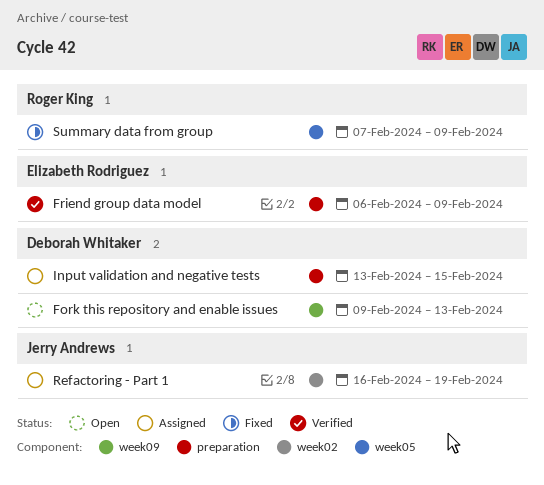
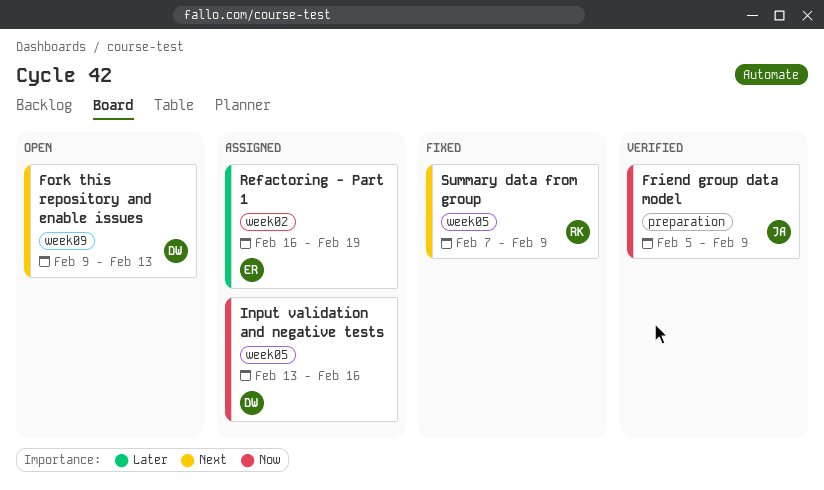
Friend group data model, owner: Elizabeth Rodriguez -> Jerry Andrews
Friend group data model, start: Feb 6 -> Feb 5
Input validation and negative tests, label: preparation -> week05
Input validation and negative tests, due: Feb 15 -> Feb 16
Refactoring - Part 1, owner: Jerry Andrews -> Elizabeth Rodriguez

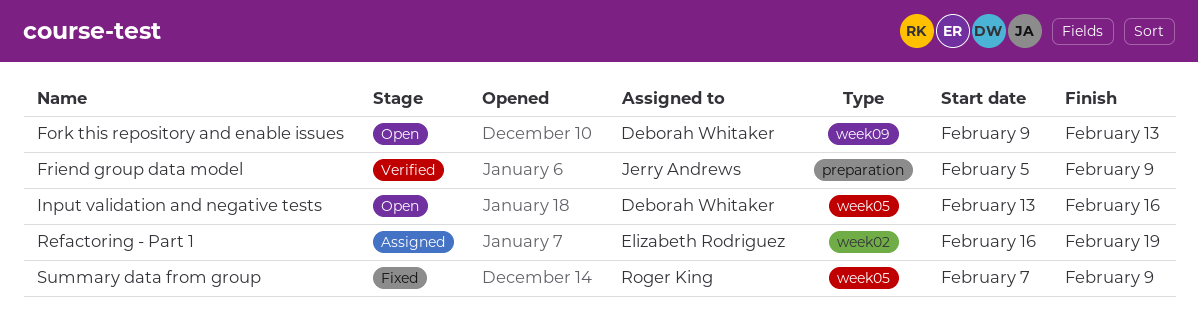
Input validation and negative tests, status: Assigned -> Open

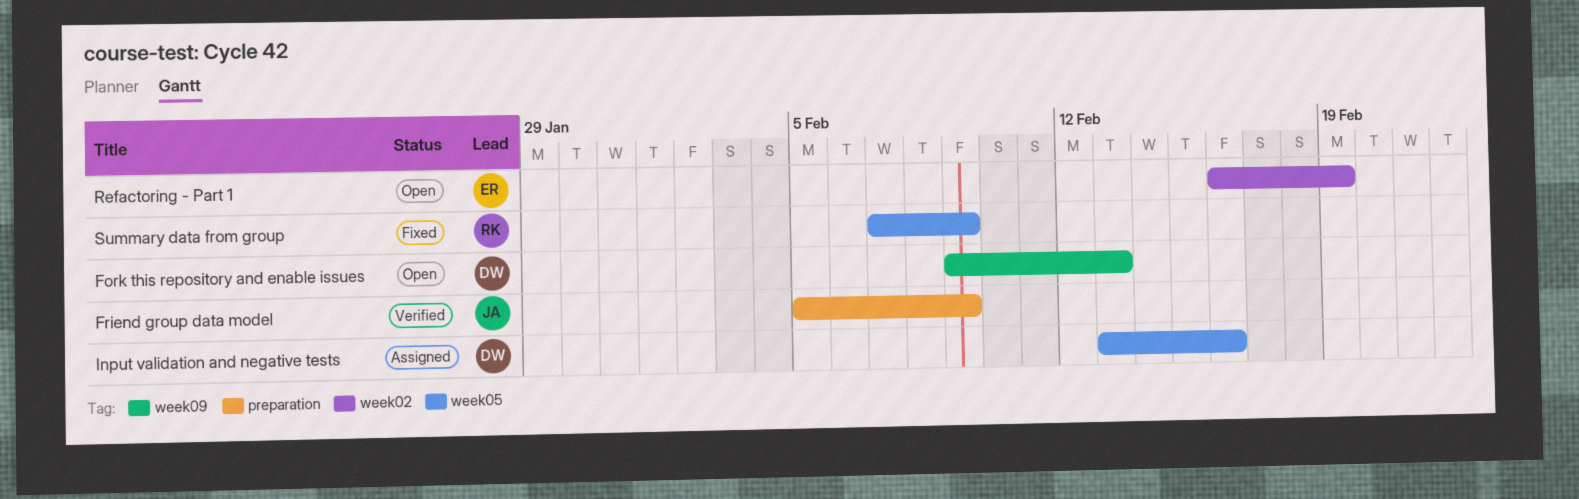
Input validation and negative tests, status: Open -> Assigned
Refactoring - Part 1, status: Assigned -> Open

